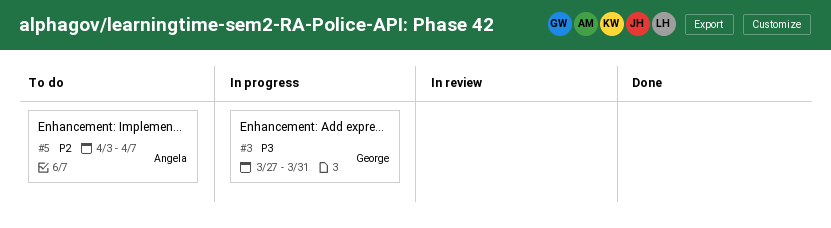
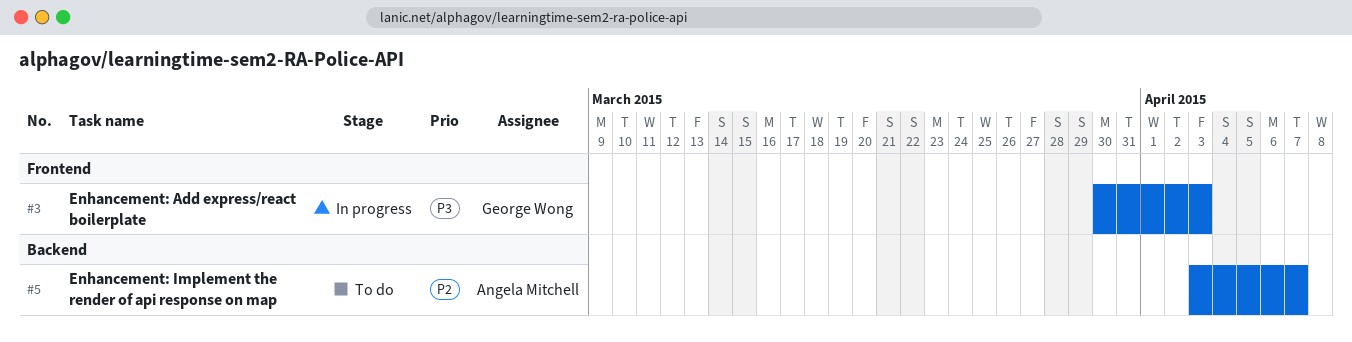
#3, start: Mar 27 -> Mar 30
#3, due: Mar 31 -> Apr 3

